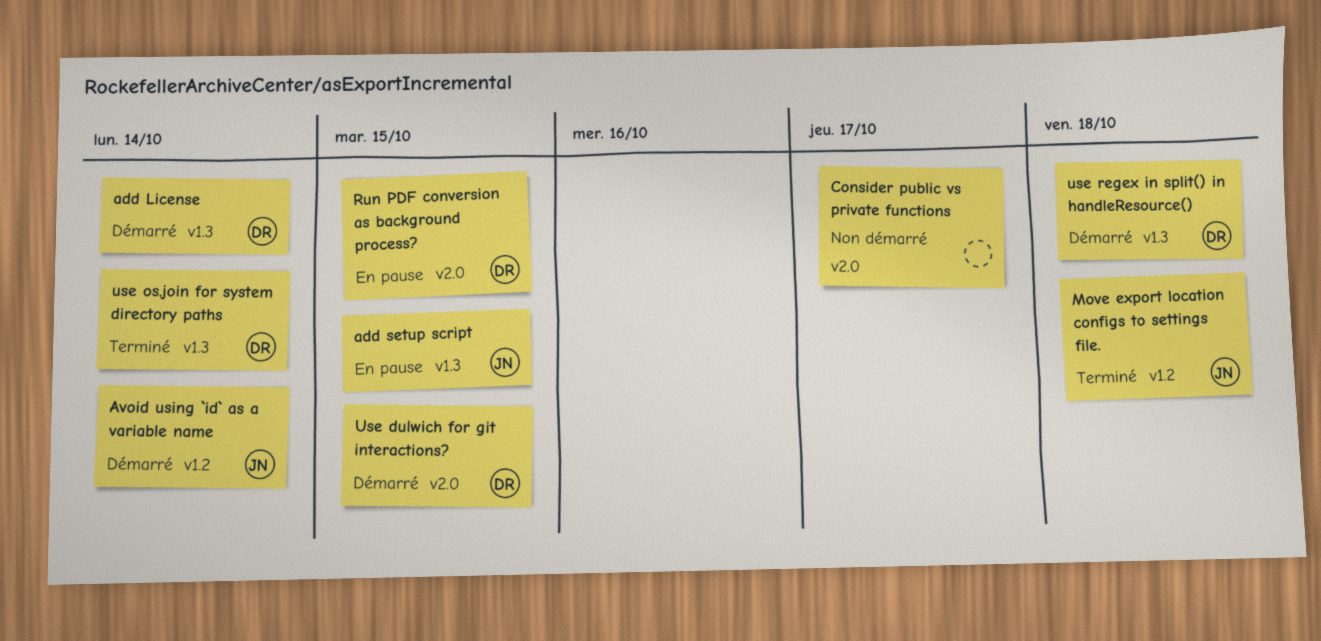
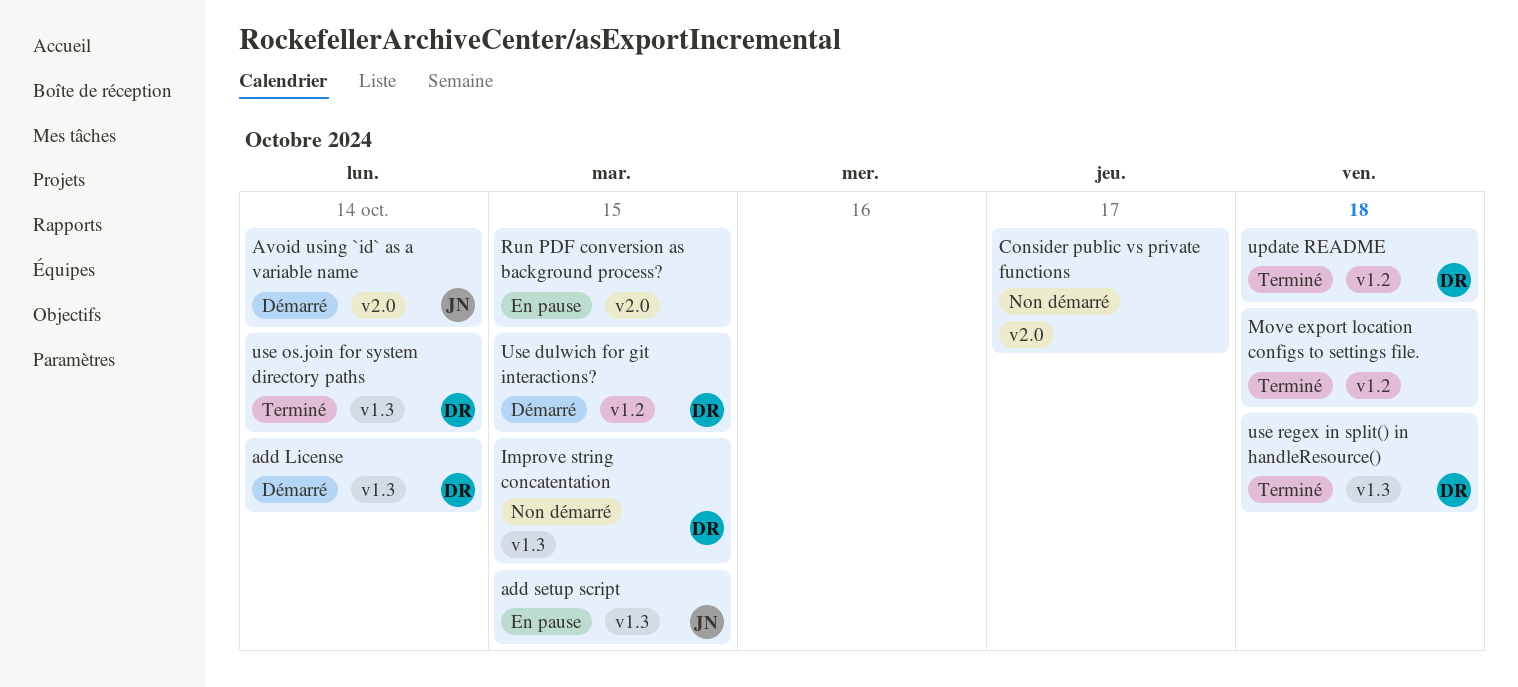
Avoid using `id` as a variable name, label: v1.2 -> v2.0
Improve string concatentation: none -> present
Move export location configs to settings file., owner: JN -> none
Run PDF conversion as background process?, owner: DR -> none
update README: none -> present
Use dulwich for git interactions?, label: v2.0 -> v1.2
use regex in split() in handleResource(), status: Démarré -> Terminé

